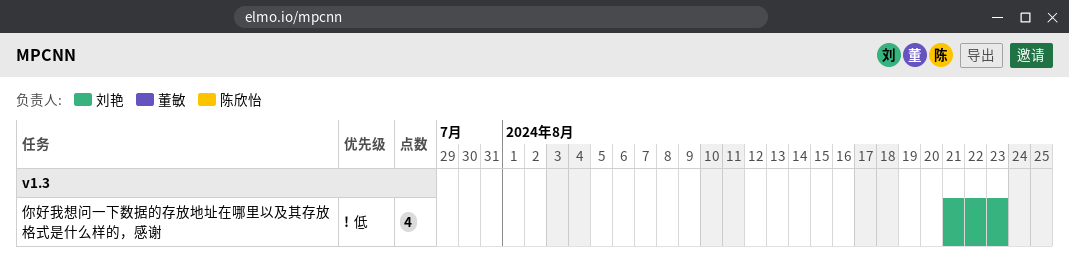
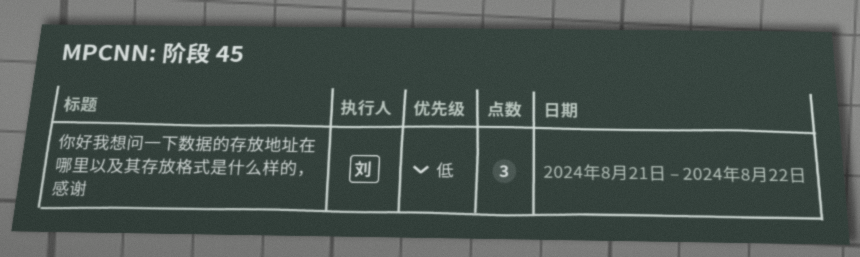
你好我想问一下数据的存放地址在哪里以及其存放格式是什么样的，感谢, estimate: 4 -> 3
你好我想问一下数据的存放地址在哪里以及其存放格式是什么样的，感谢, due: Aug 23 -> Aug 22

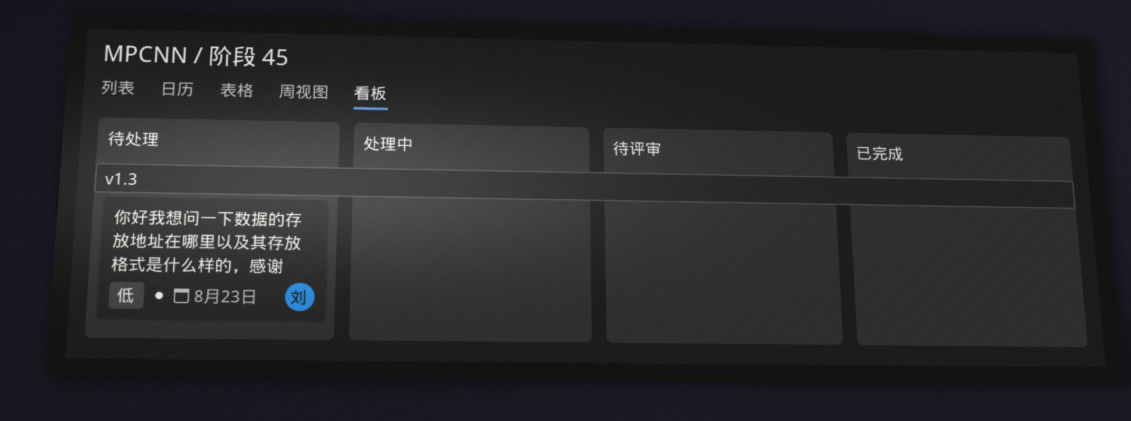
你好我想问一下数据的存放地址在哪里以及其存放格式是什么样的，感谢, estimate: 3 -> 1
你好我想问一下数据的存放地址在哪里以及其存放格式是什么样的，感谢, due: Aug 22 -> Aug 23

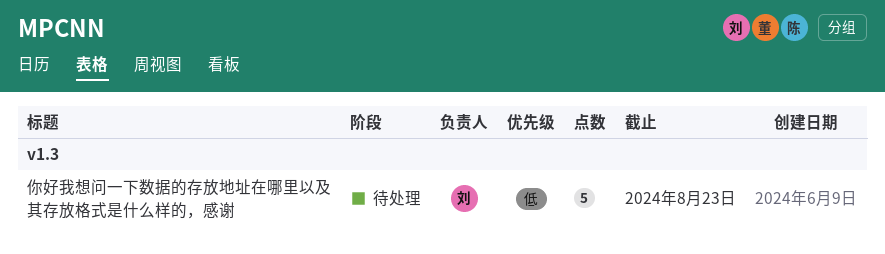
你好我想问一下数据的存放地址在哪里以及其存放格式是什么样的，感谢, estimate: 1 -> 5

